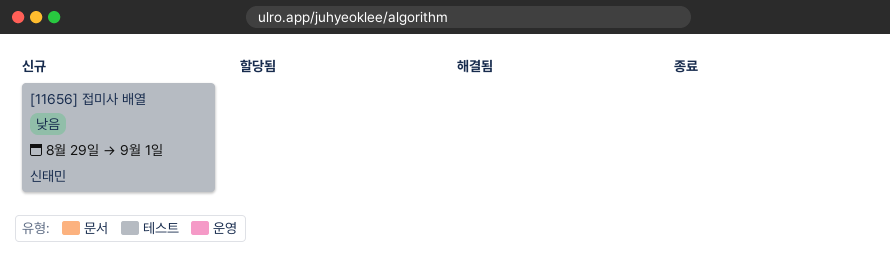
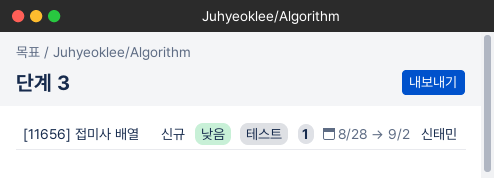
[11656] 접미사 배열, start: Aug 29 -> Aug 28
[11656] 접미사 배열, due: Sep 1 -> Sep 2

